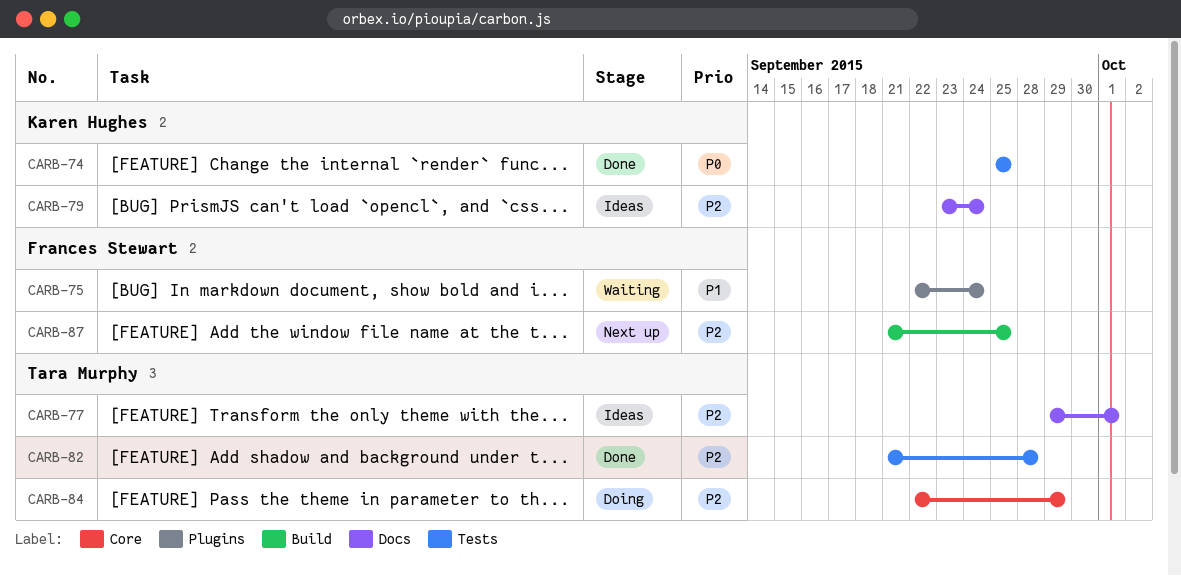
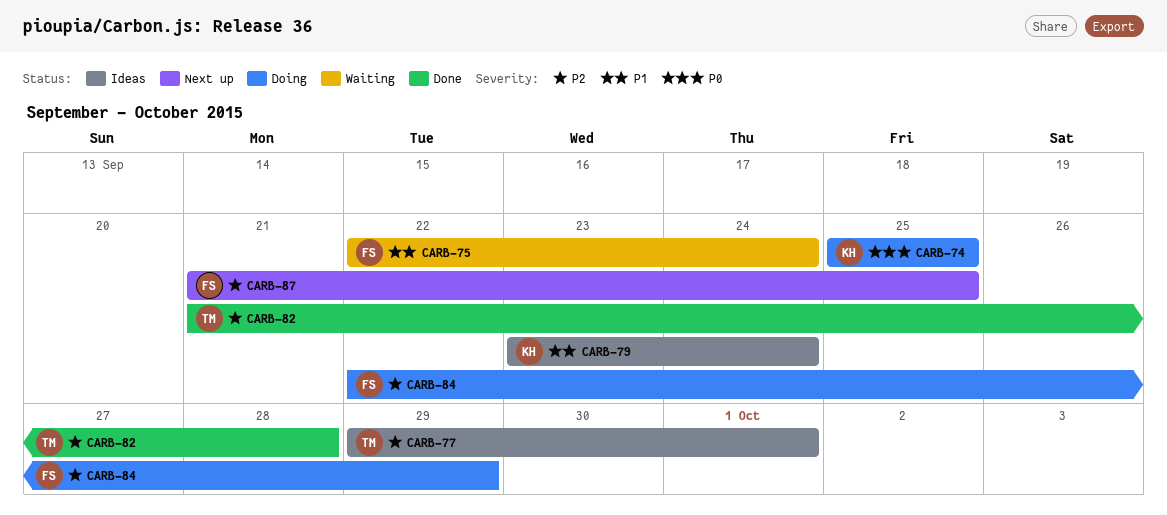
CARB-74, status: Done -> Doing
CARB-79, priority: P2 -> P1
CARB-84, owner: Tara Murphy -> Frances Stewart

